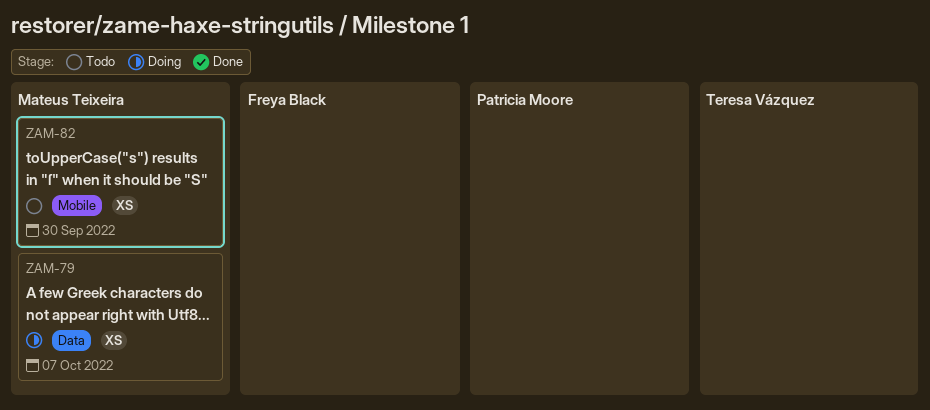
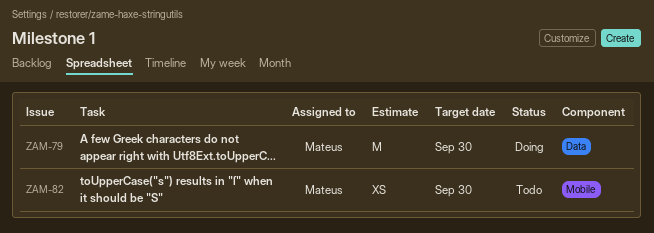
ZAM-79, estimate: XS -> M
ZAM-79, due: Oct 7 -> Sep 30

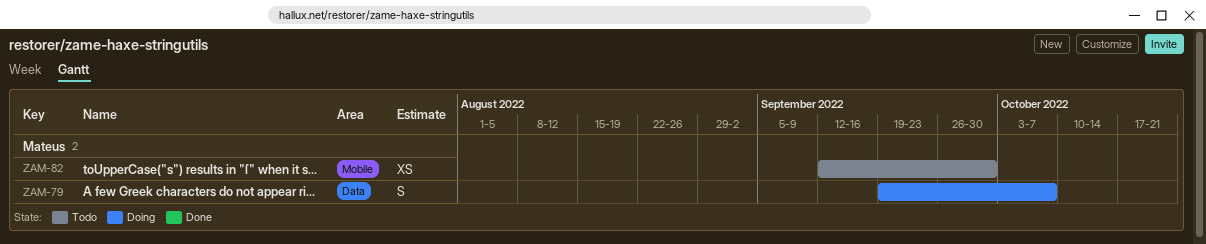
ZAM-79, estimate: M -> S
ZAM-79, due: Sep 30 -> Oct 7

